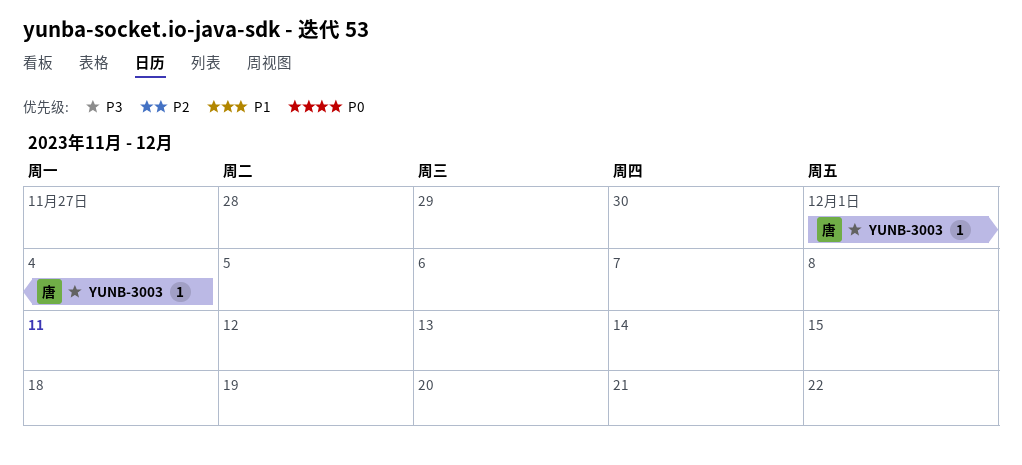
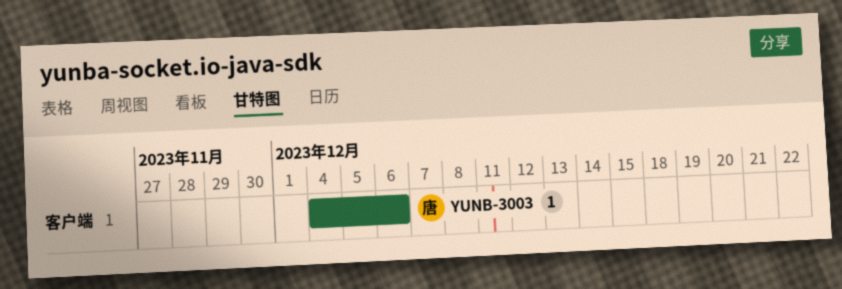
YUNB-3003, start: Dec 1 -> Dec 4
YUNB-3003, due: Dec 4 -> Dec 6

